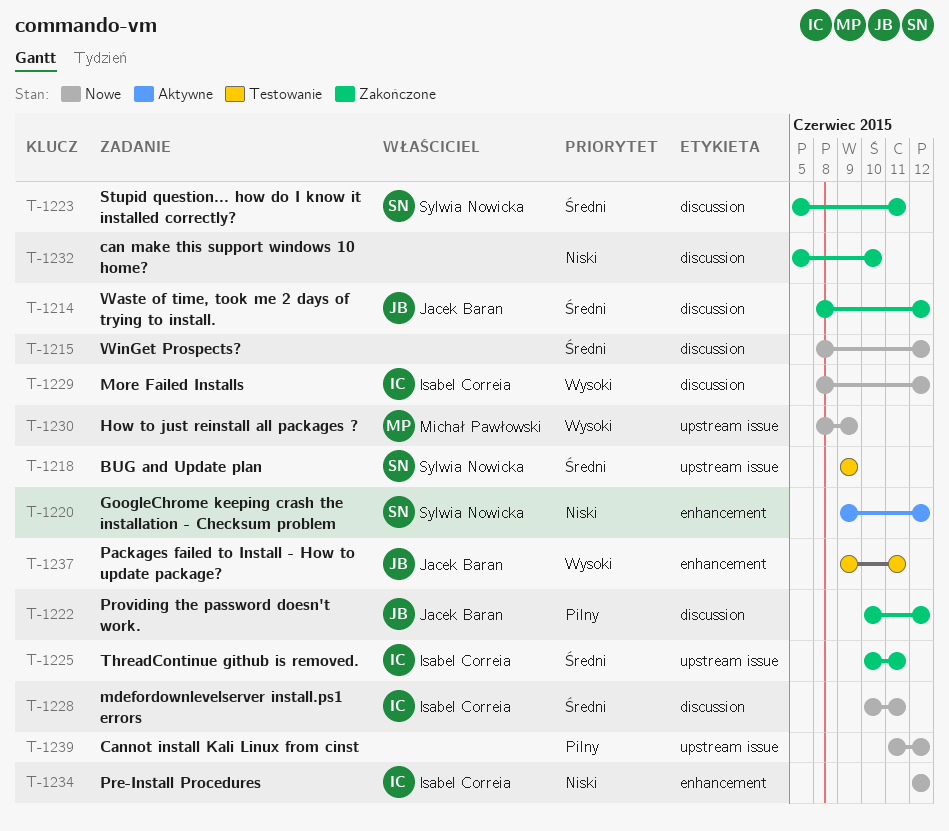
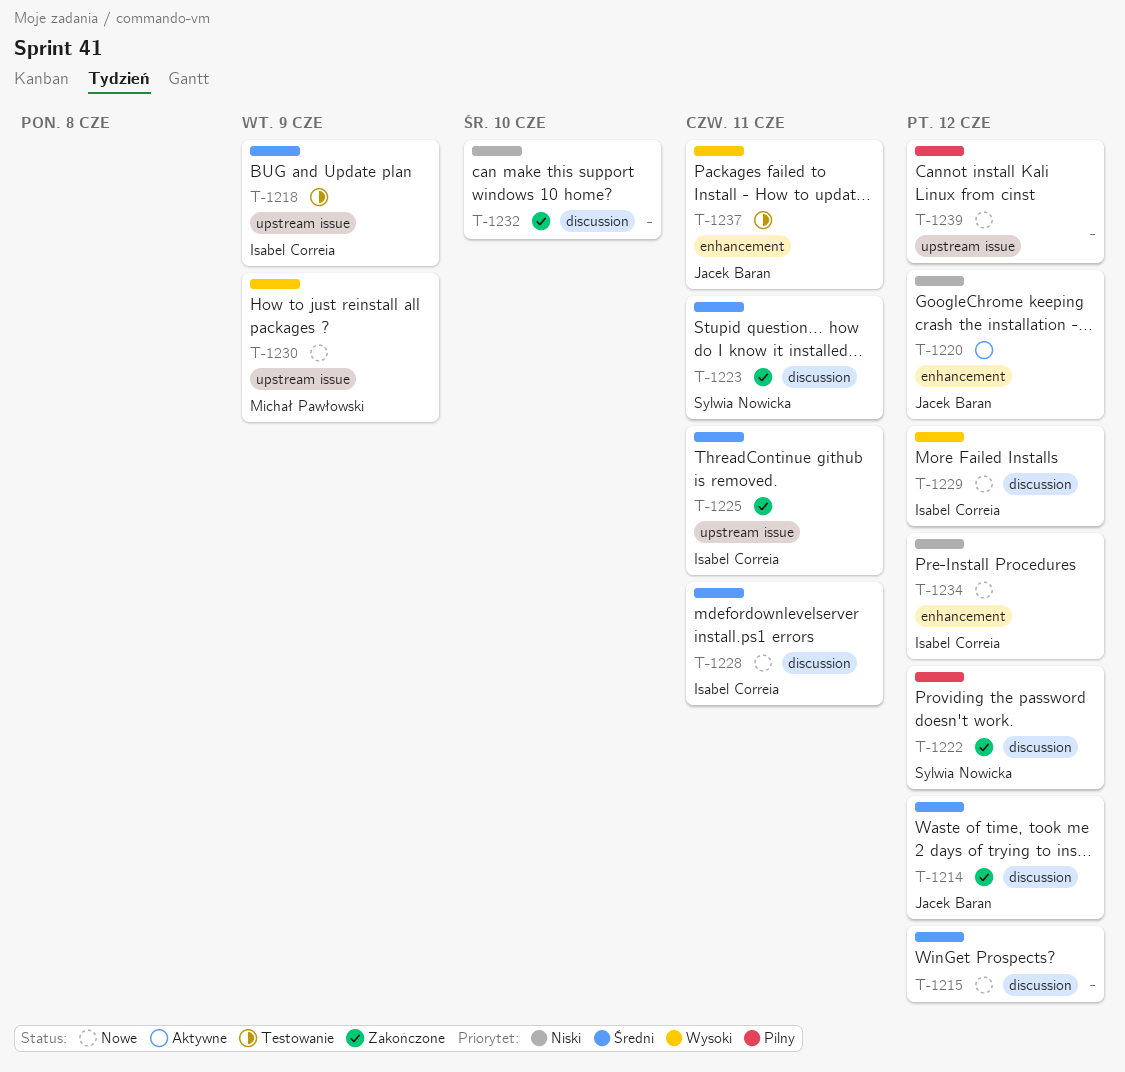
T-1218, owner: Sylwia Nowicka -> Isabel Correia
T-1220, owner: Sylwia Nowicka -> Jacek Baran
T-1222, owner: Jacek Baran -> Sylwia Nowicka

